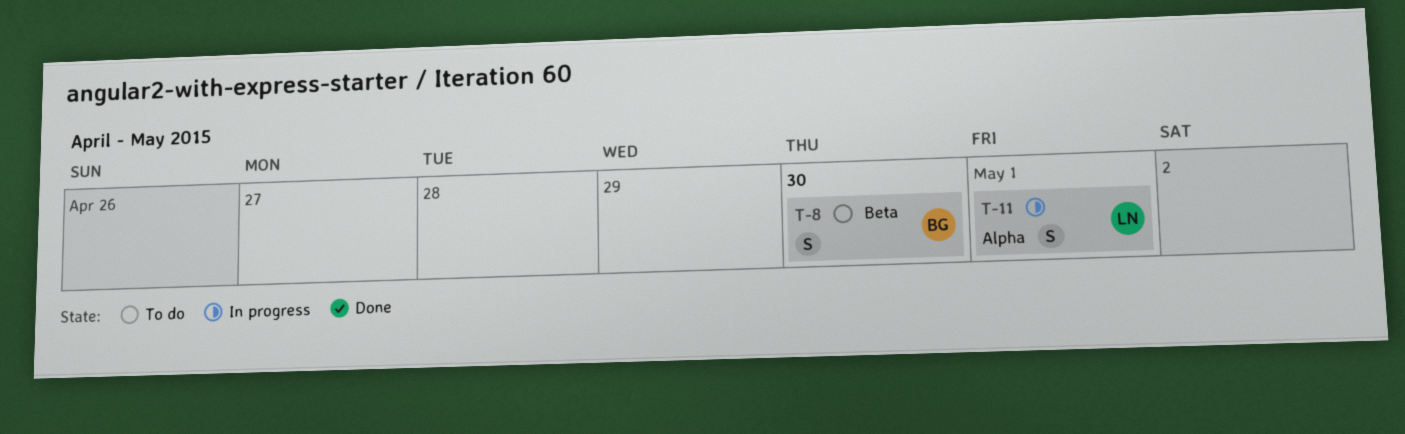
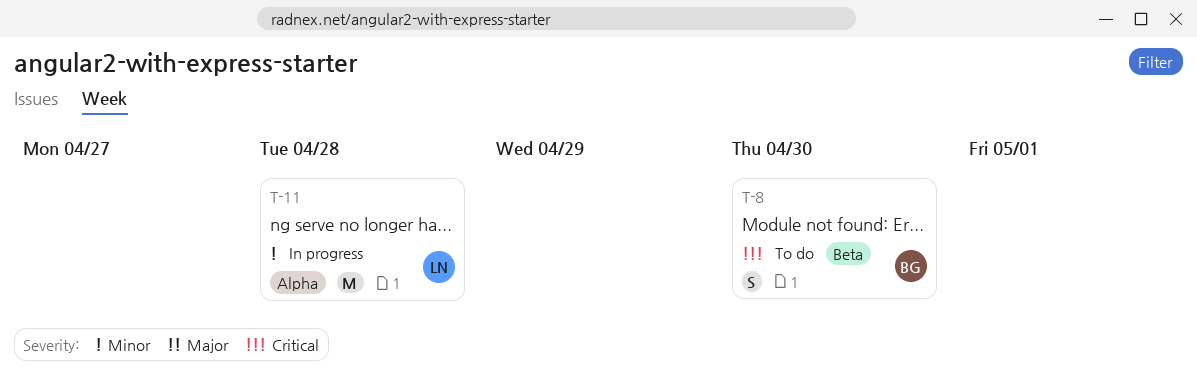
T-11, estimate: S -> M
T-11, due: May 1 -> Apr 28

